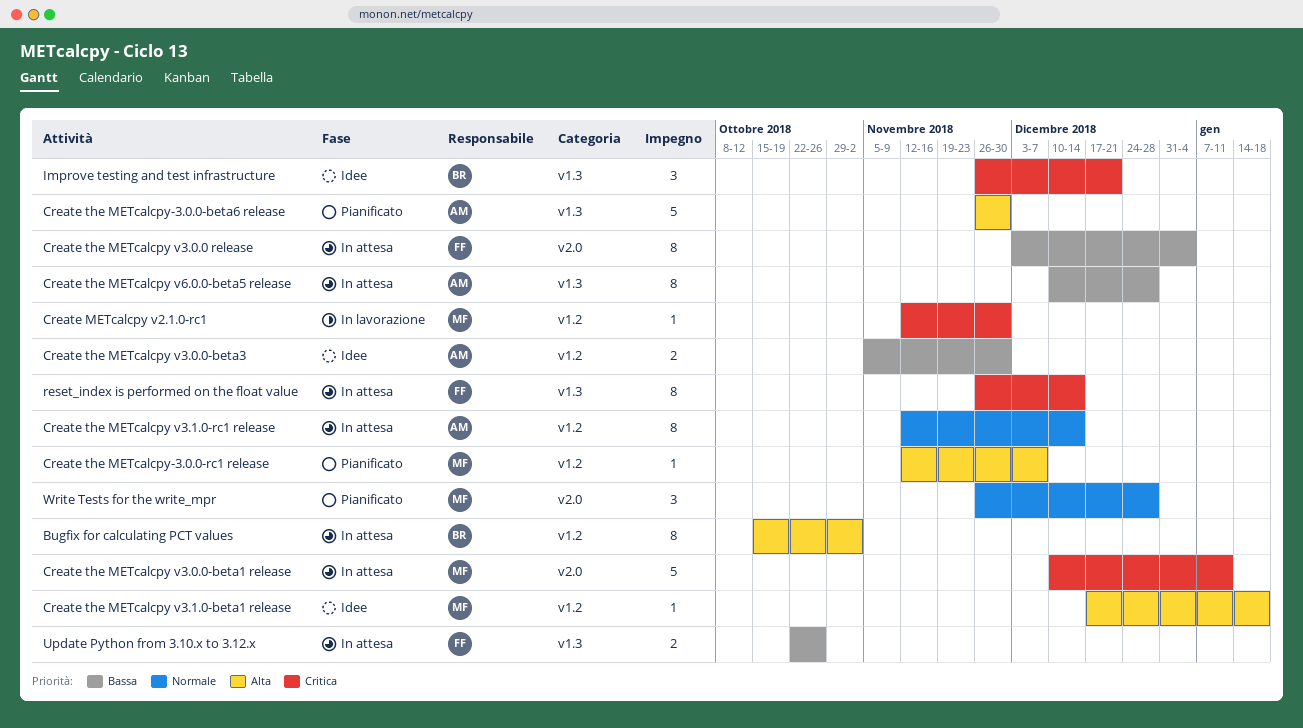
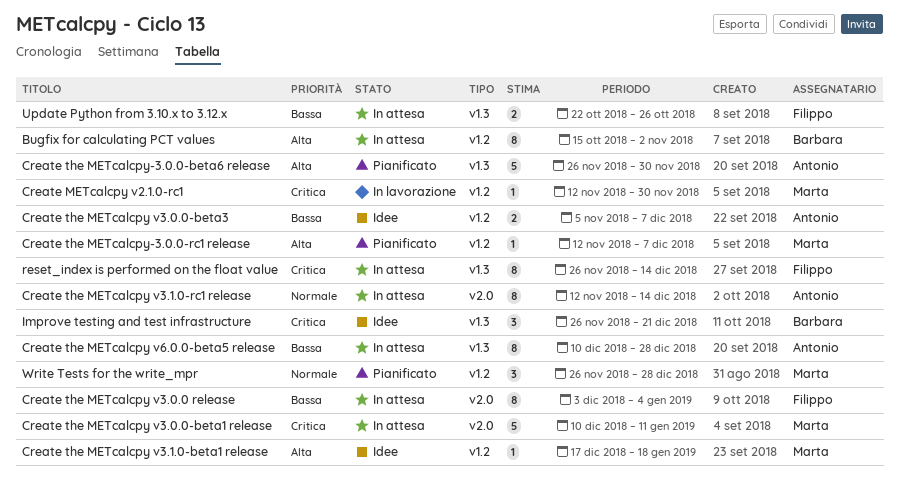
Create the METcalcpy v3.0.0-beta3, due: Nov 30 -> Dec 7
Create the METcalcpy v3.1.0-rc1 release, label: v1.2 -> v2.0
Write Tests for the write_mpr, label: v2.0 -> v1.2

